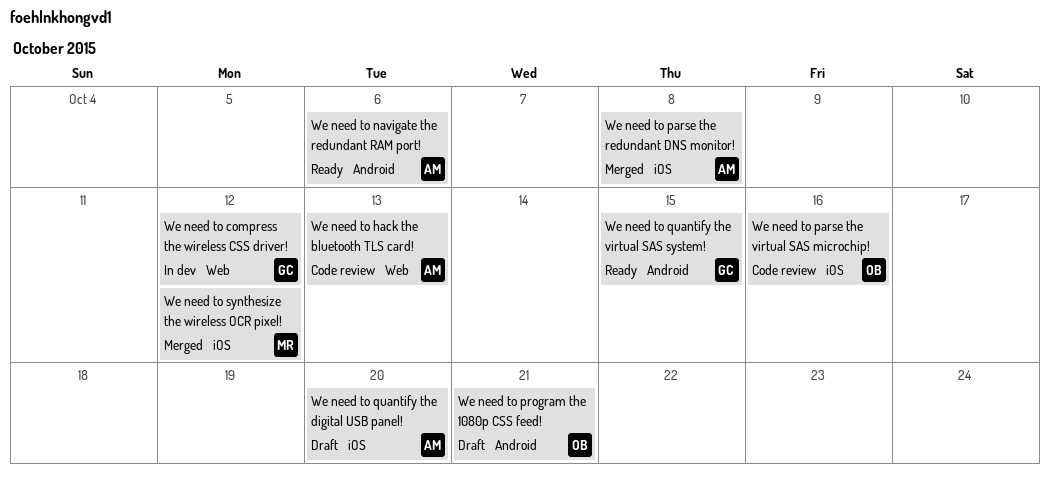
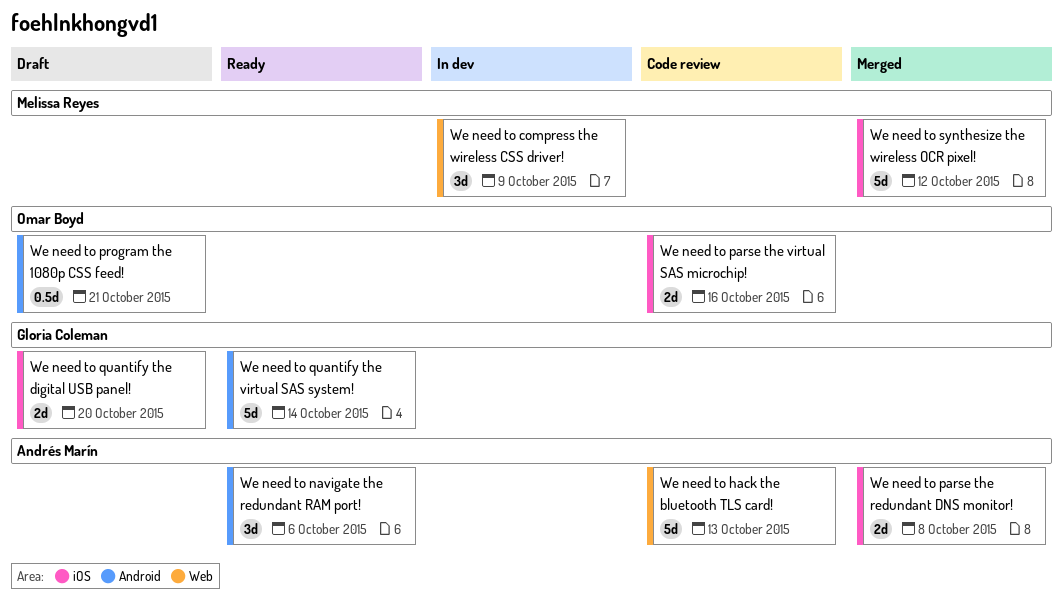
We need to compress the wireless CSS driver!, owner: Gloria Coleman -> Melissa Reyes
We need to compress the wireless CSS driver!, due: Oct 12 -> Oct 9
We need to quantify the digital USB panel!, owner: Andrés Marín -> Gloria Coleman
We need to quantify the virtual SAS system!, due: Oct 15 -> Oct 14

